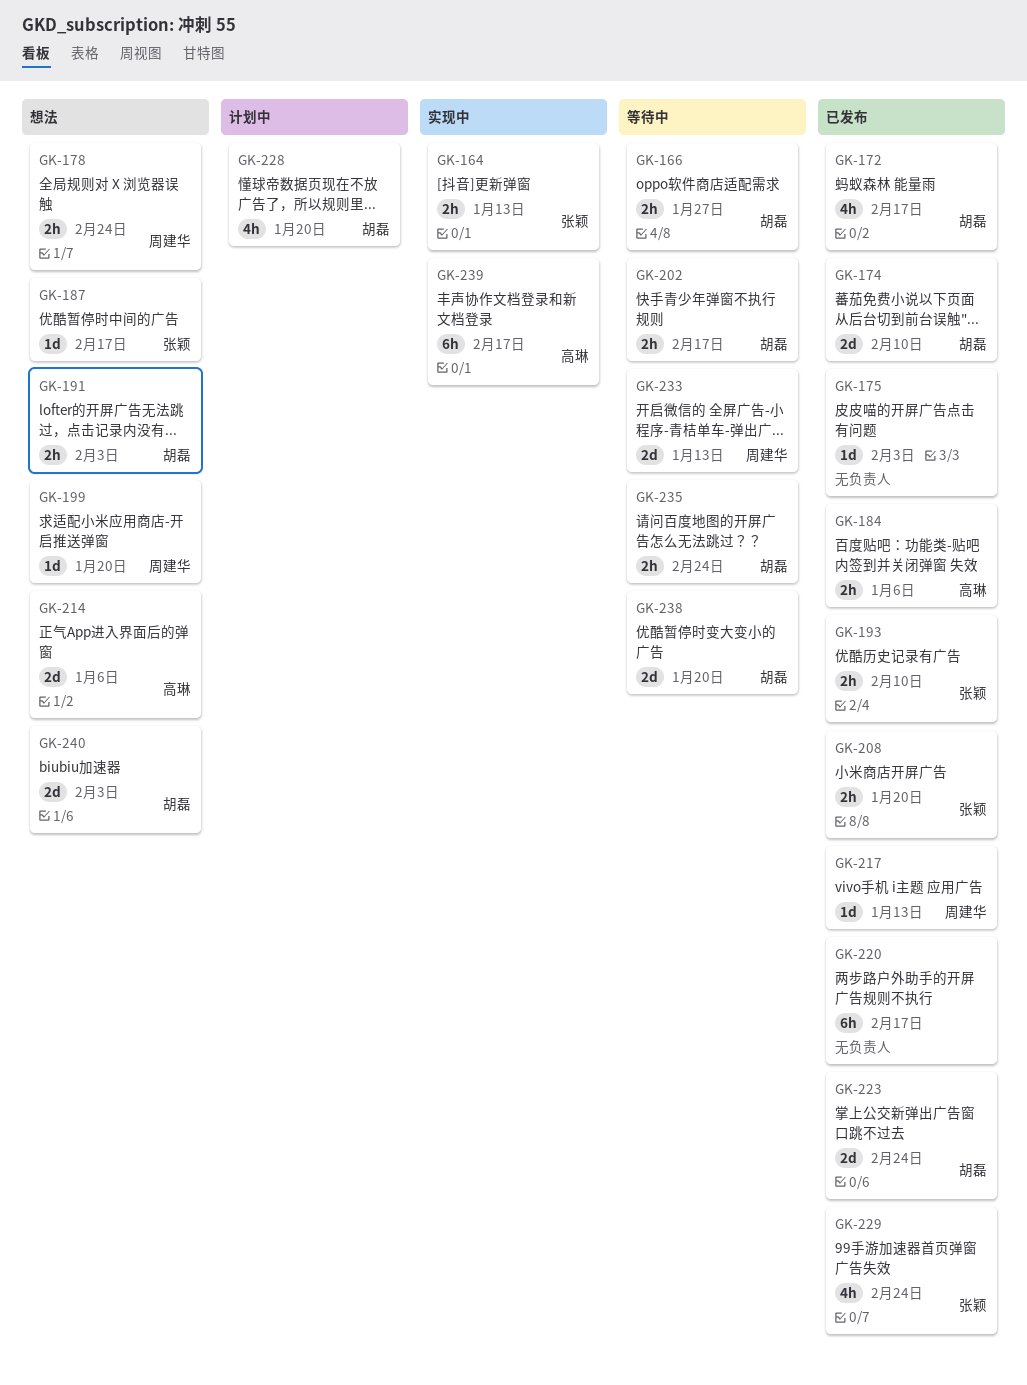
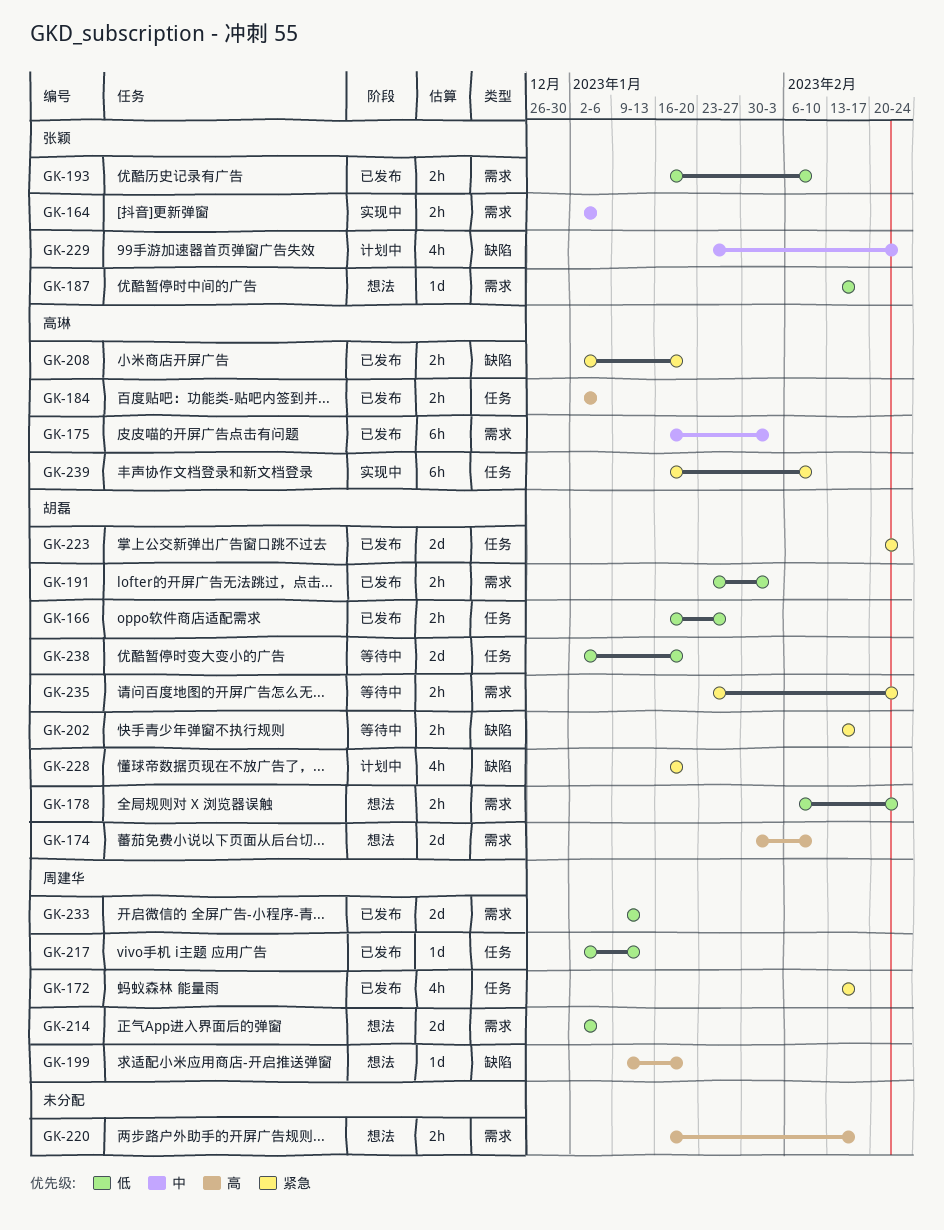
GK-164, due: Jan 13 -> Jan 6
GK-166, status: 等待中 -> 已发布
GK-172, owner: 胡磊 -> 周建华
GK-174, status: 已发布 -> 想法
GK-175, owner: none -> 高琳
GK-175, estimate: 1d -> 6h
GK-178, owner: 周建华 -> 胡磊
GK-191, status: 想法 -> 已发布
GK-208, owner: 张颖 -> 高琳
GK-214, owner: 高琳 -> 周建华
GK-220, status: 已发布 -> 想法
GK-220, estimate: 6h -> 2h
GK-229, status: 已发布 -> 计划中
GK-233, status: 等待中 -> 已发布
GK-239, due: Feb 17 -> Feb 10
GK-240: present -> none

